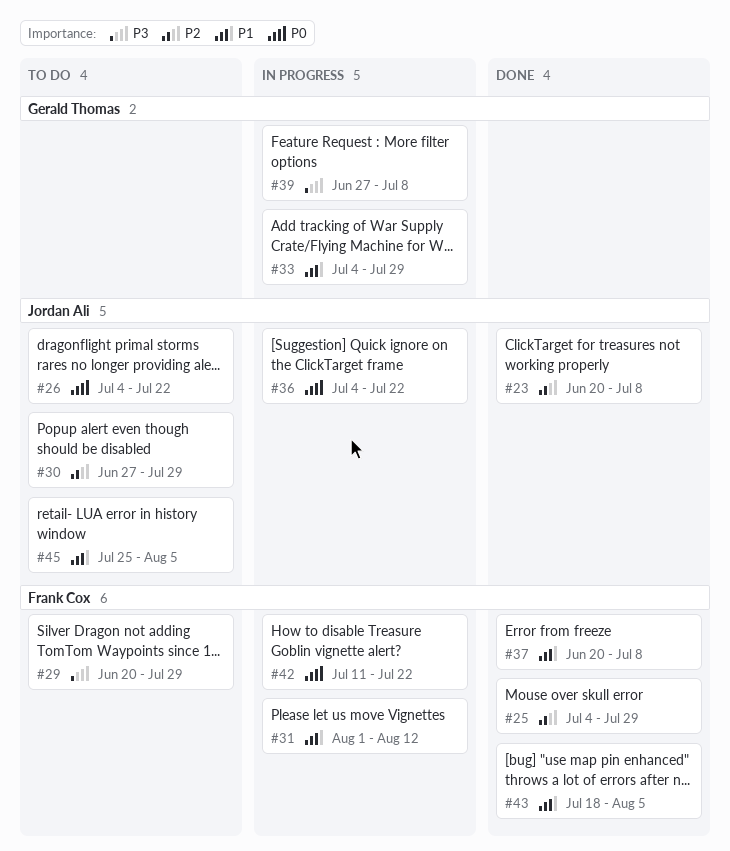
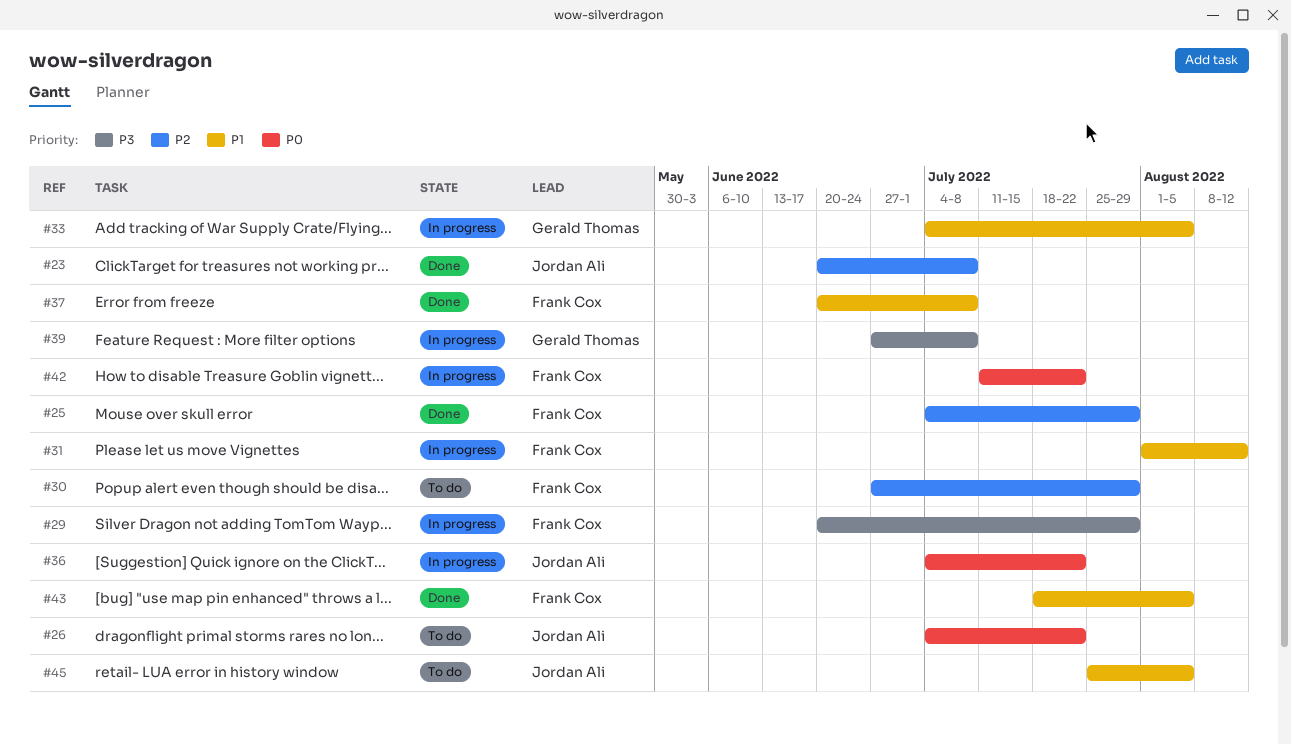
#29, status: To do -> In progress
#30, owner: Jordan Ali -> Frank Cox
#33, due: Jul 29 -> Aug 5

